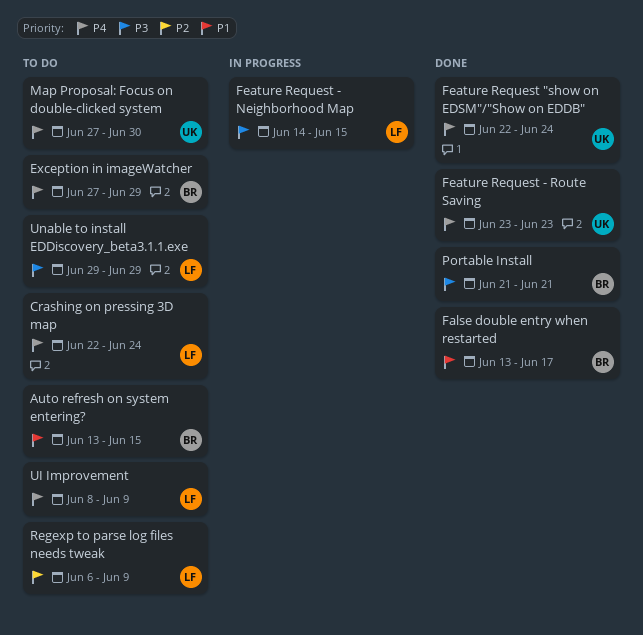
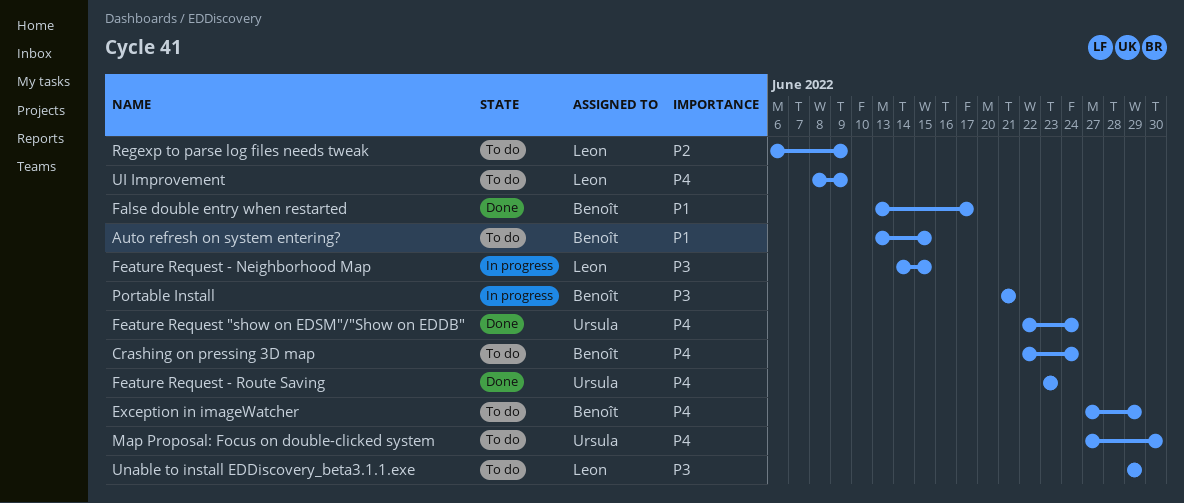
Crashing on pressing 3D map, owner: Leon -> Benoît
Portable Install, status: Done -> In progress

